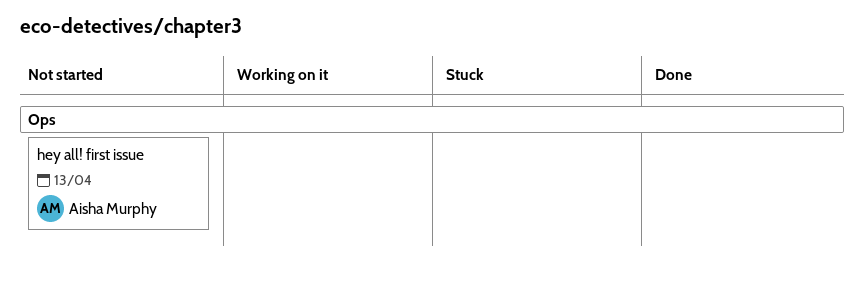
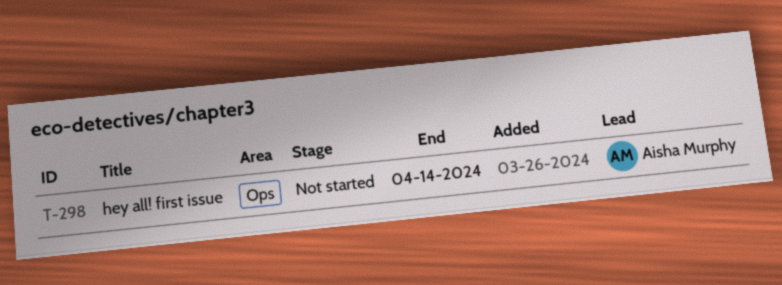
hey all! first issue, due: Apr 13 -> Apr 14

